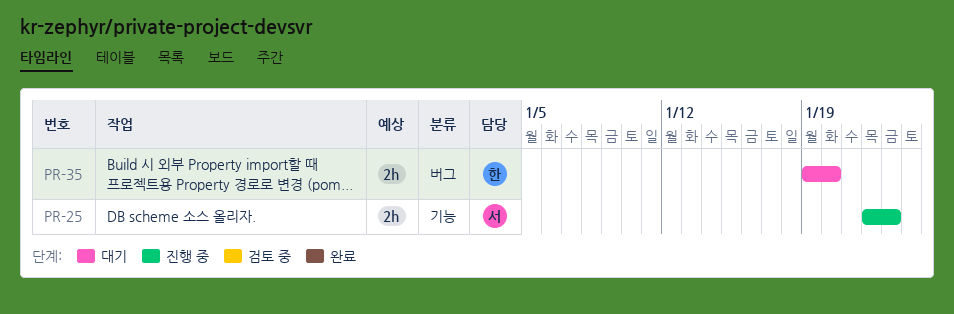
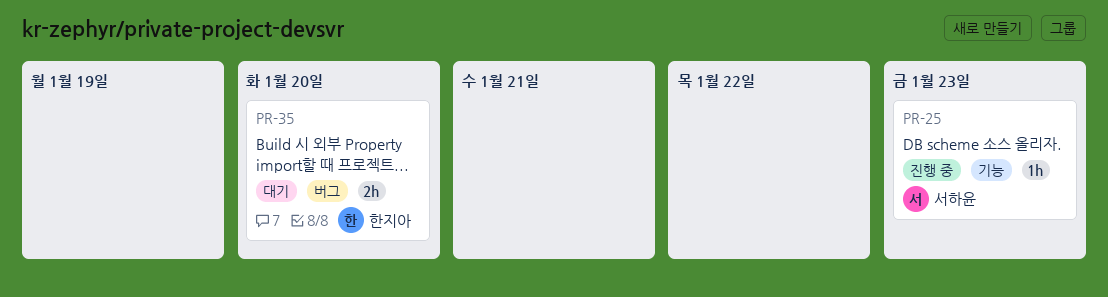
PR-25, estimate: 2h -> 1h

